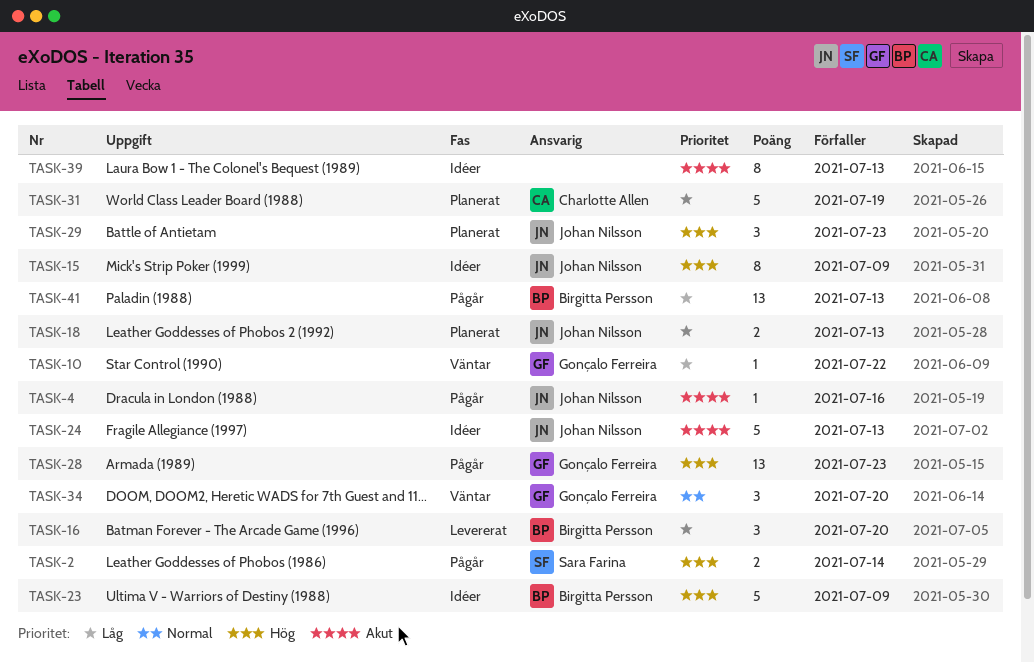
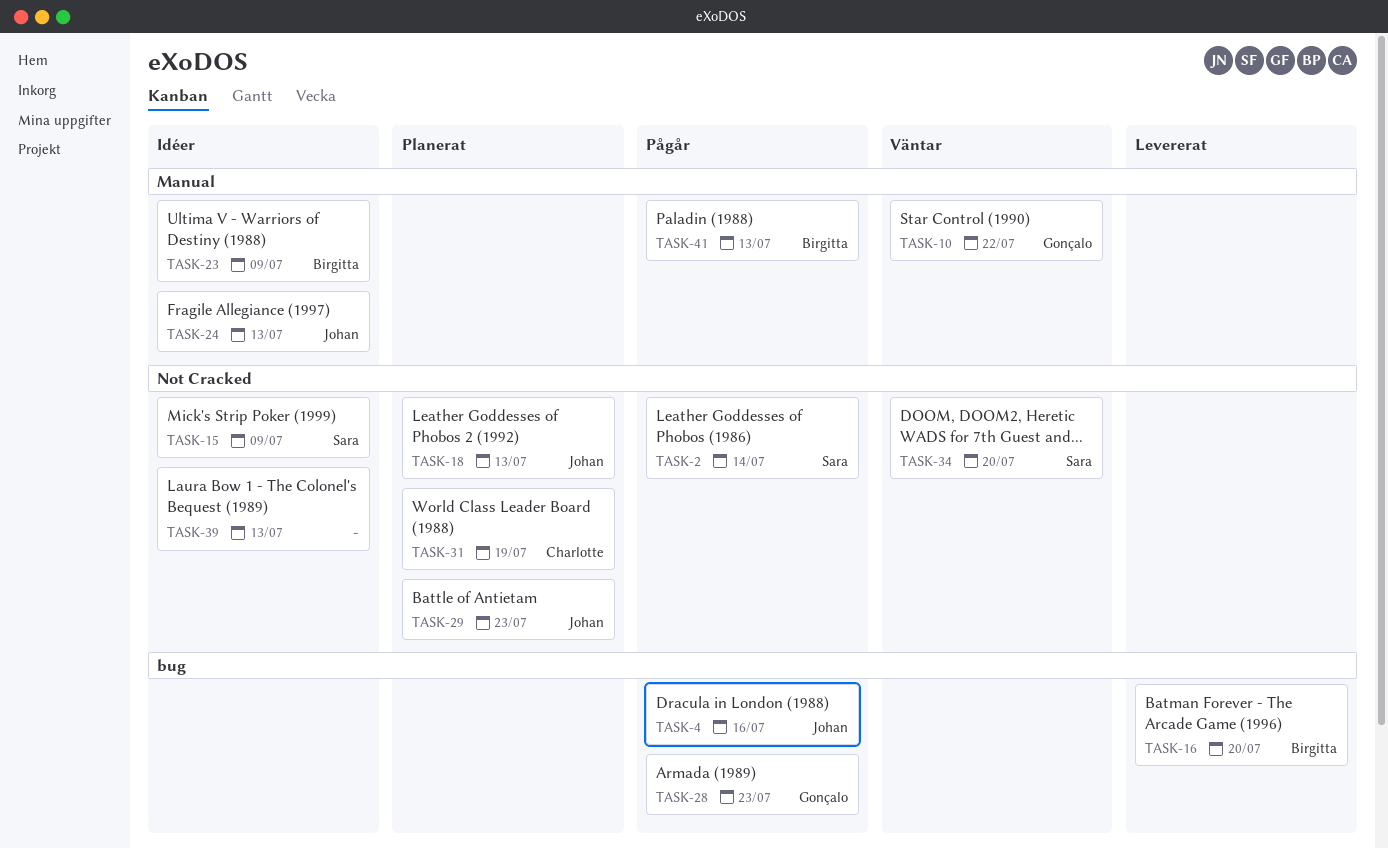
TASK-15, owner: Johan Nilsson -> Sara Farina
TASK-34, owner: Gonçalo Ferreira -> Sara Farina

